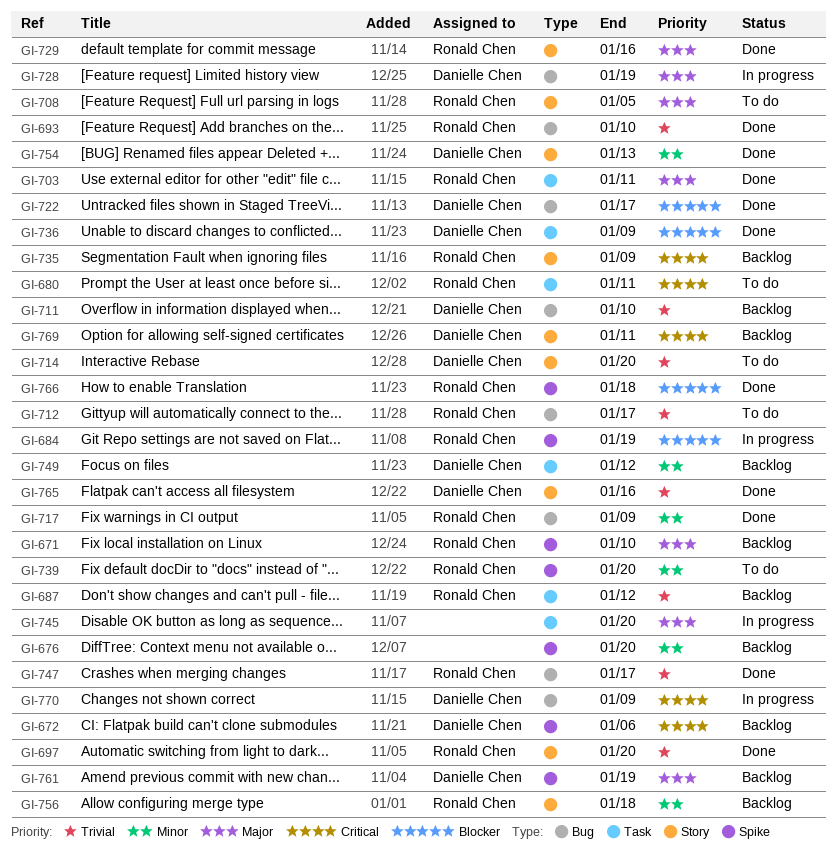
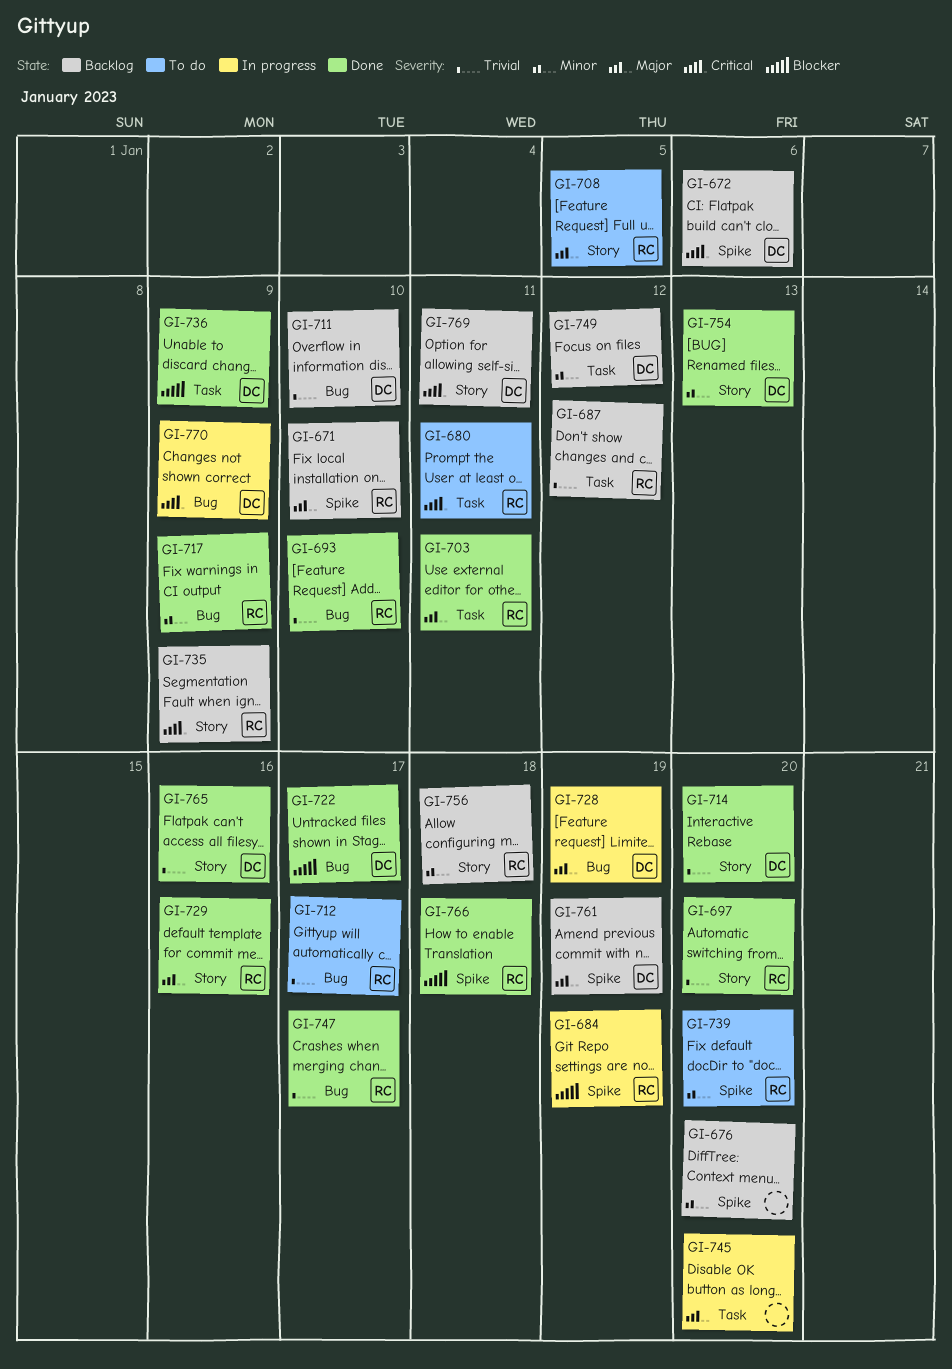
GI-714, status: To do -> Done

